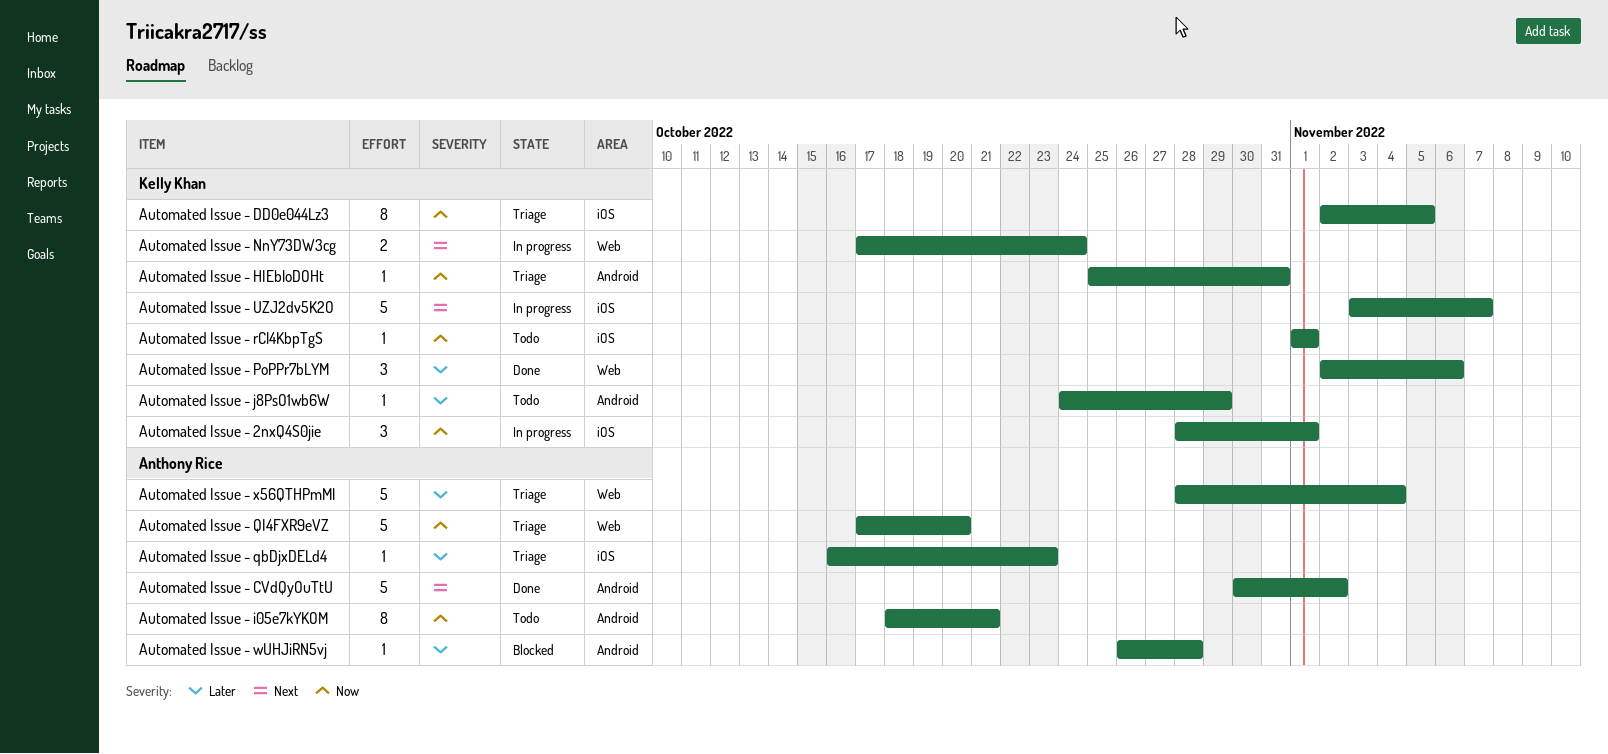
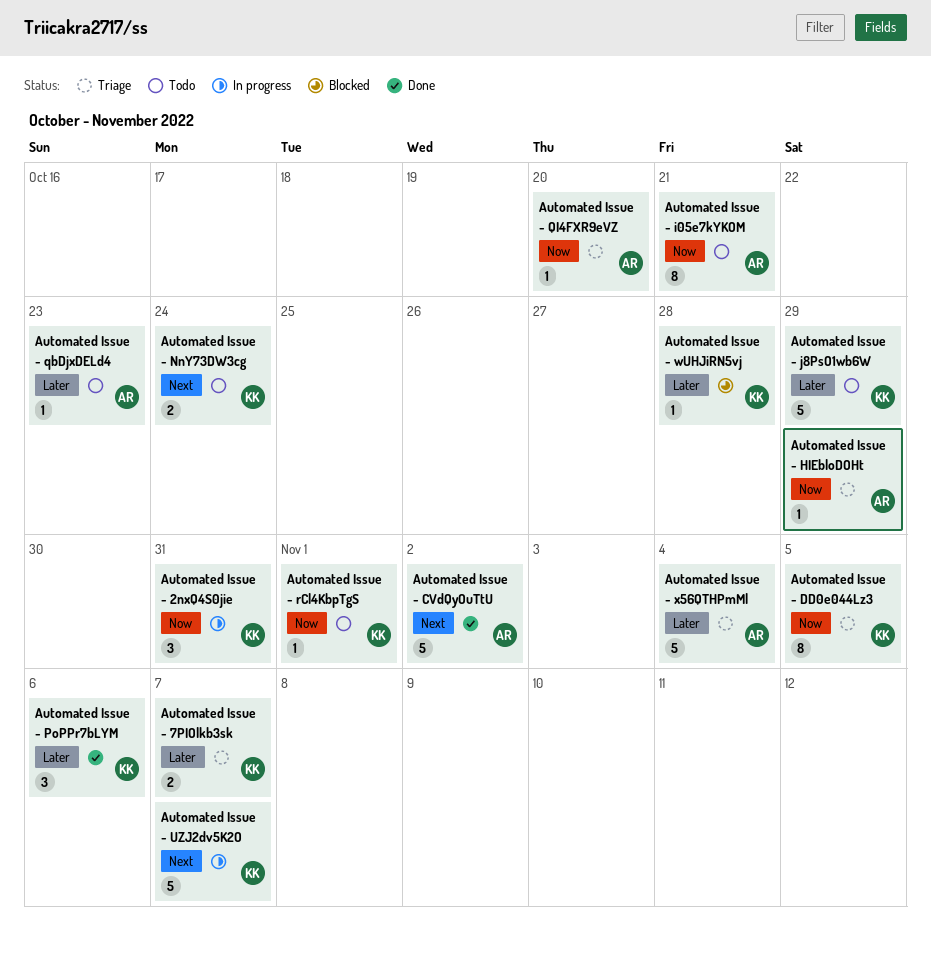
Automated Issue - 2nxQ4S0jie, due: Nov 1 -> Oct 31
Automated Issue - 7PIOlkb3sk: none -> present
Automated Issue - HIEbloDOHt, owner: Kelly Khan -> Anthony Rice
Automated Issue - HIEbloDOHt, due: Oct 31 -> Oct 29
Automated Issue - j8PsO1wb6W, estimate: 1 -> 5
Automated Issue - NnY73DW3cg, status: In progress -> Todo
Automated Issue - qbDjxDELd4, status: Triage -> Todo
Automated Issue - QI4FXR9eVZ, estimate: 5 -> 1
Automated Issue - wUHJiRN5vj, owner: Anthony Rice -> Kelly Khan

